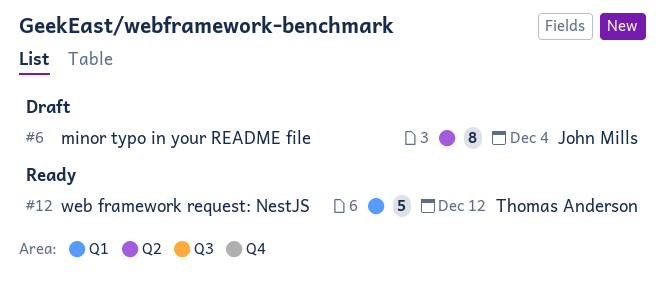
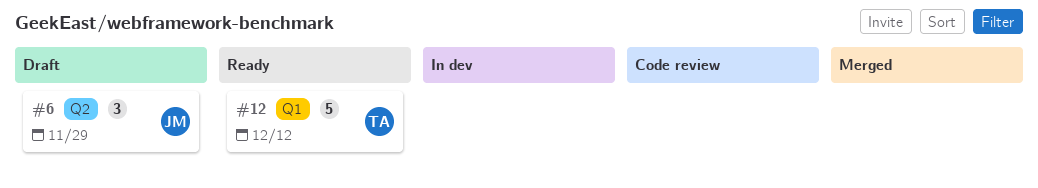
#6, estimate: 8 -> 3
#6, due: Dec 4 -> Nov 29

